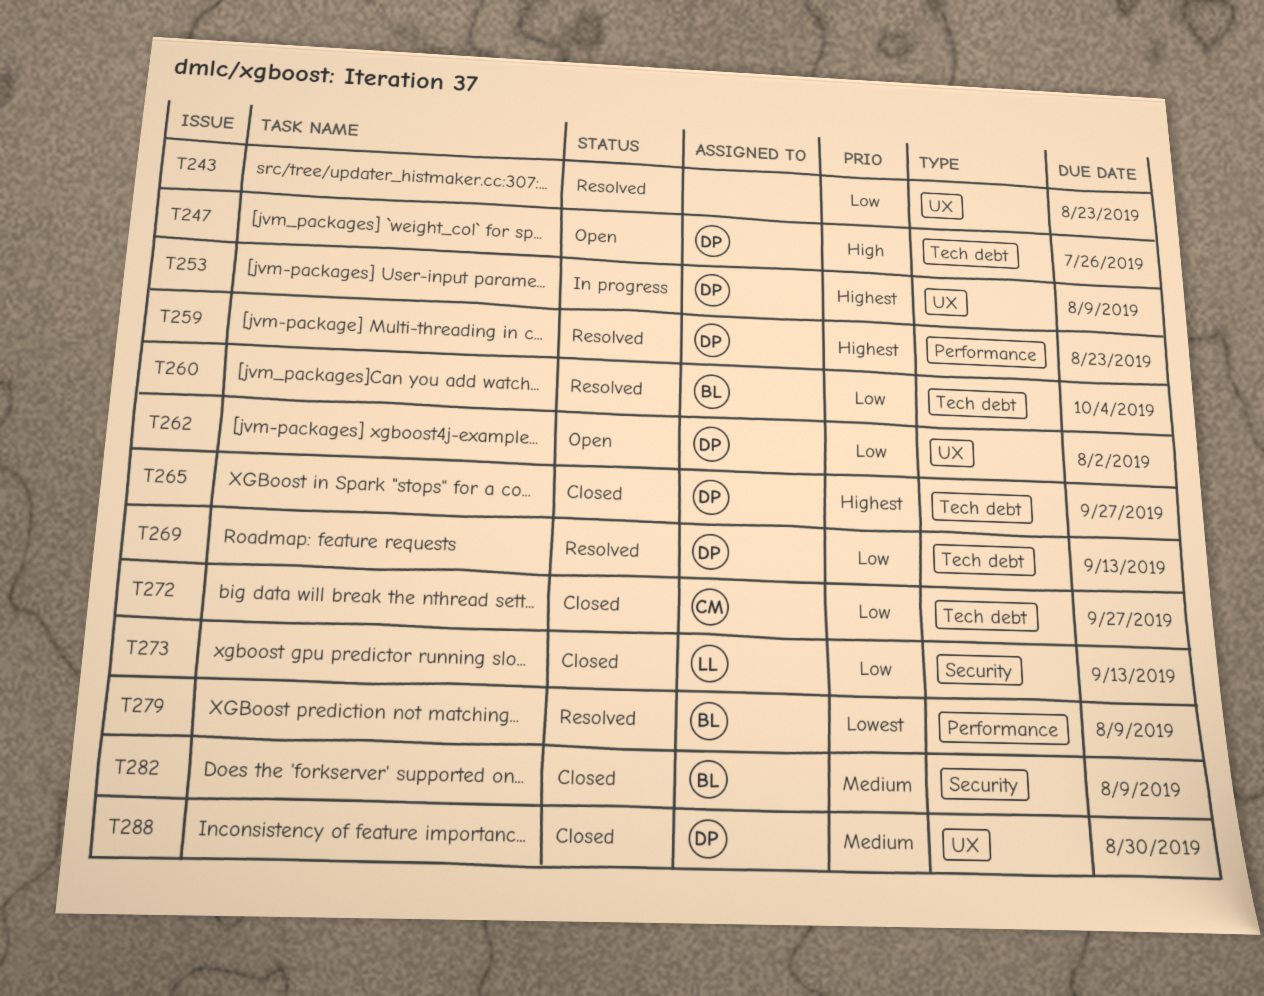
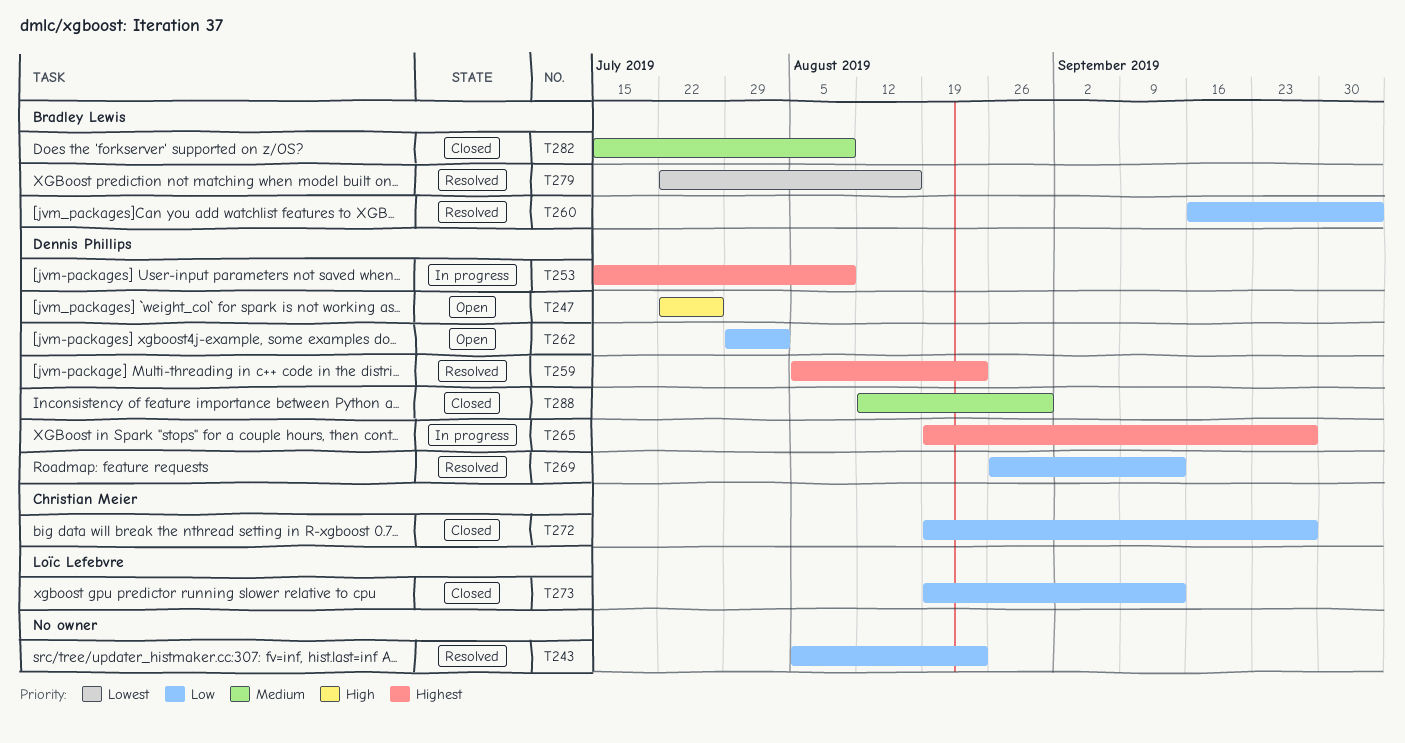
T265, status: Closed -> In progress
T279, due: Aug 9 -> Aug 16

